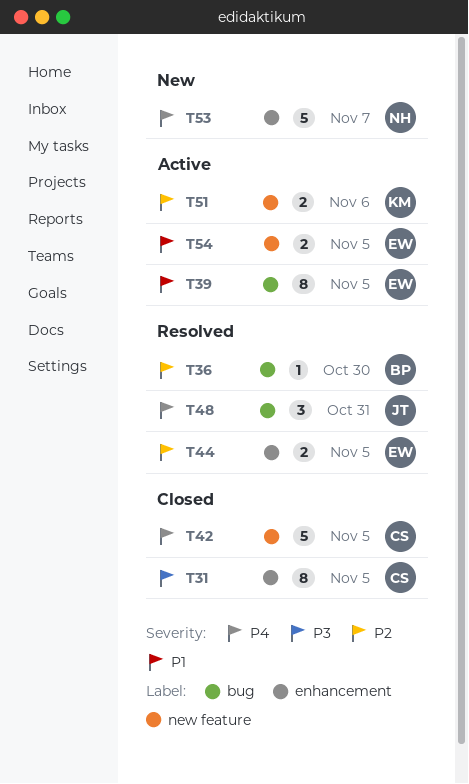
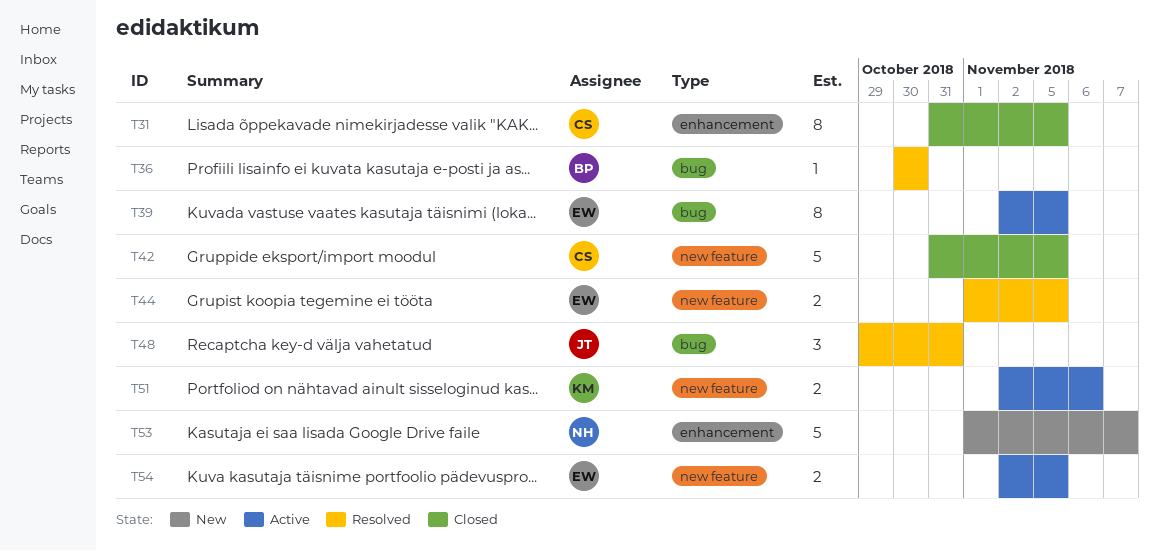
T44, label: enhancement -> new feature

